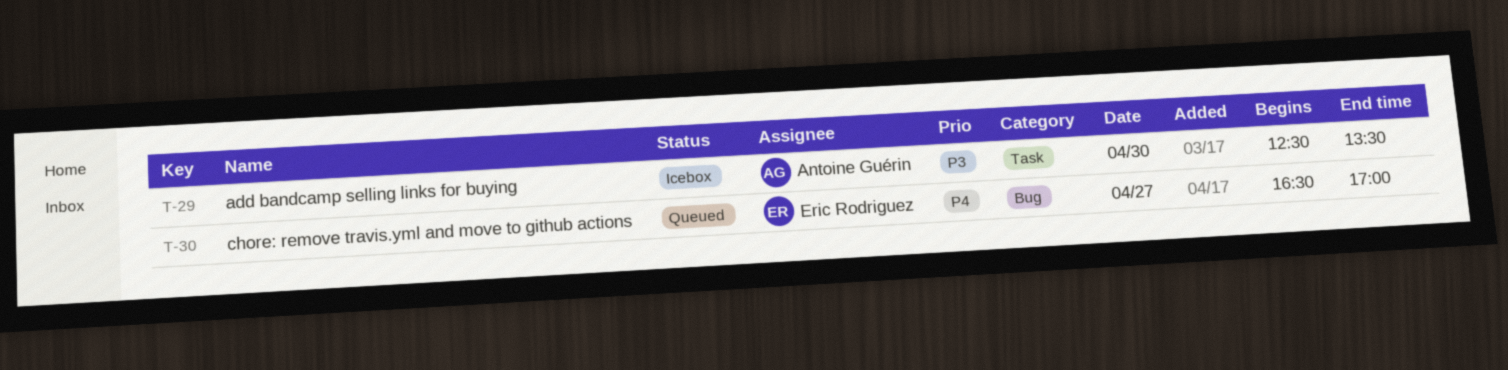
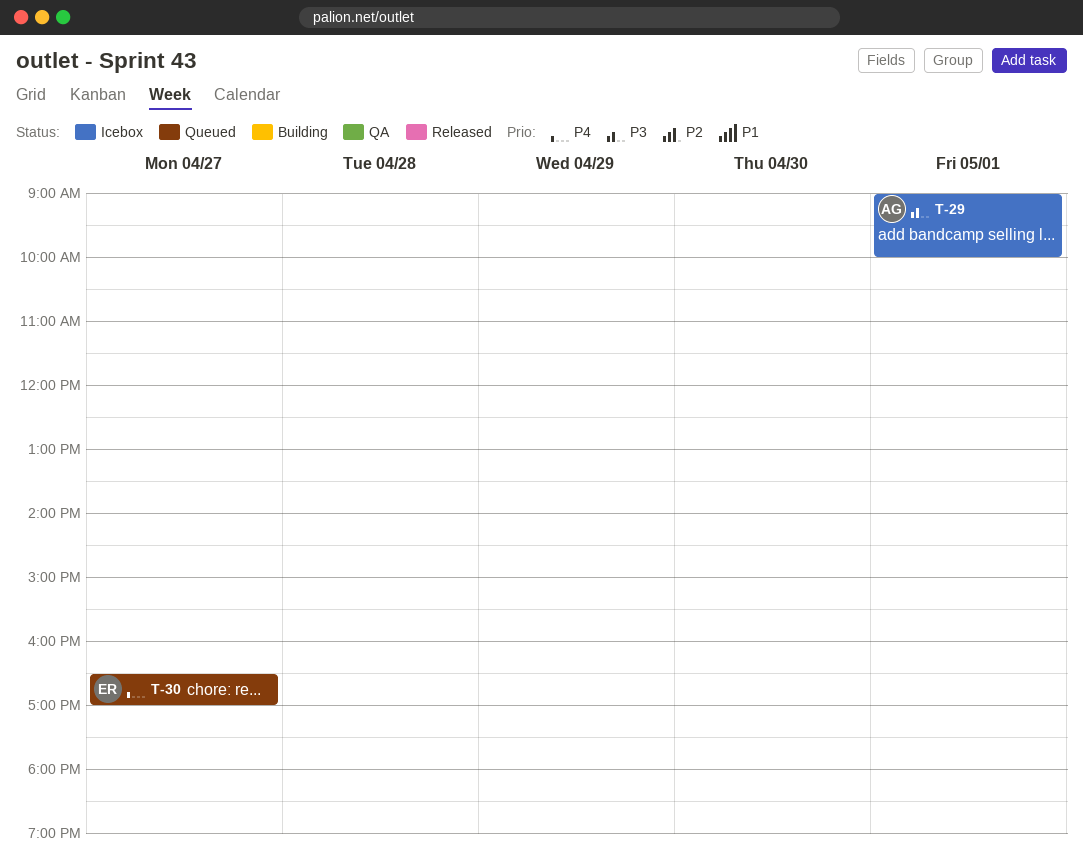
T-29, day: Apr 30 -> May 1
T-29, begins: 12:30 -> 09:00
T-29, ends: 13:30 -> 10:00

